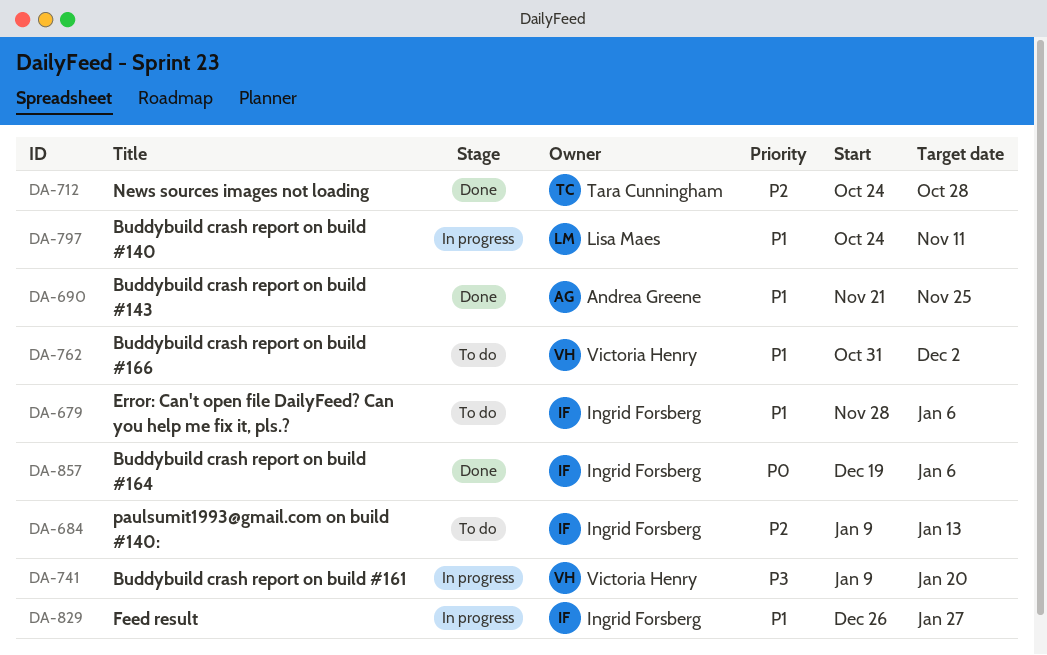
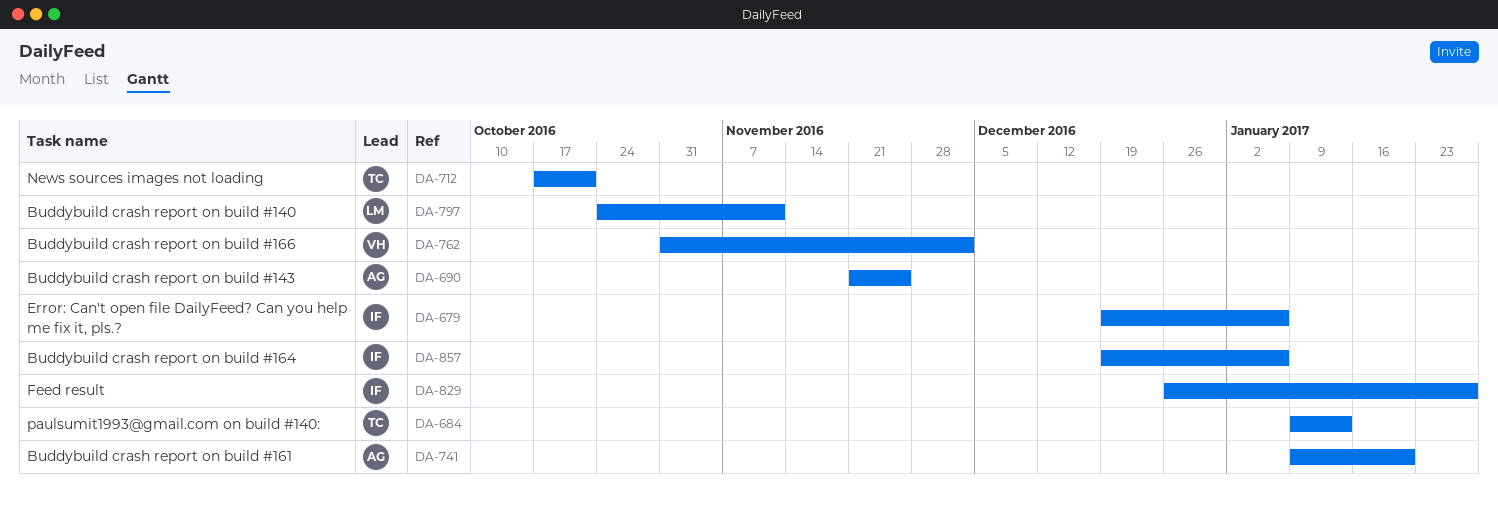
DA-679, start: Nov 28 -> Dec 19
DA-684, owner: Ingrid Forsberg -> Tara Cunningham
DA-712, start: Oct 24 -> Oct 17
DA-712, due: Oct 28 -> Oct 21
DA-741, owner: Victoria Henry -> Andrea Greene

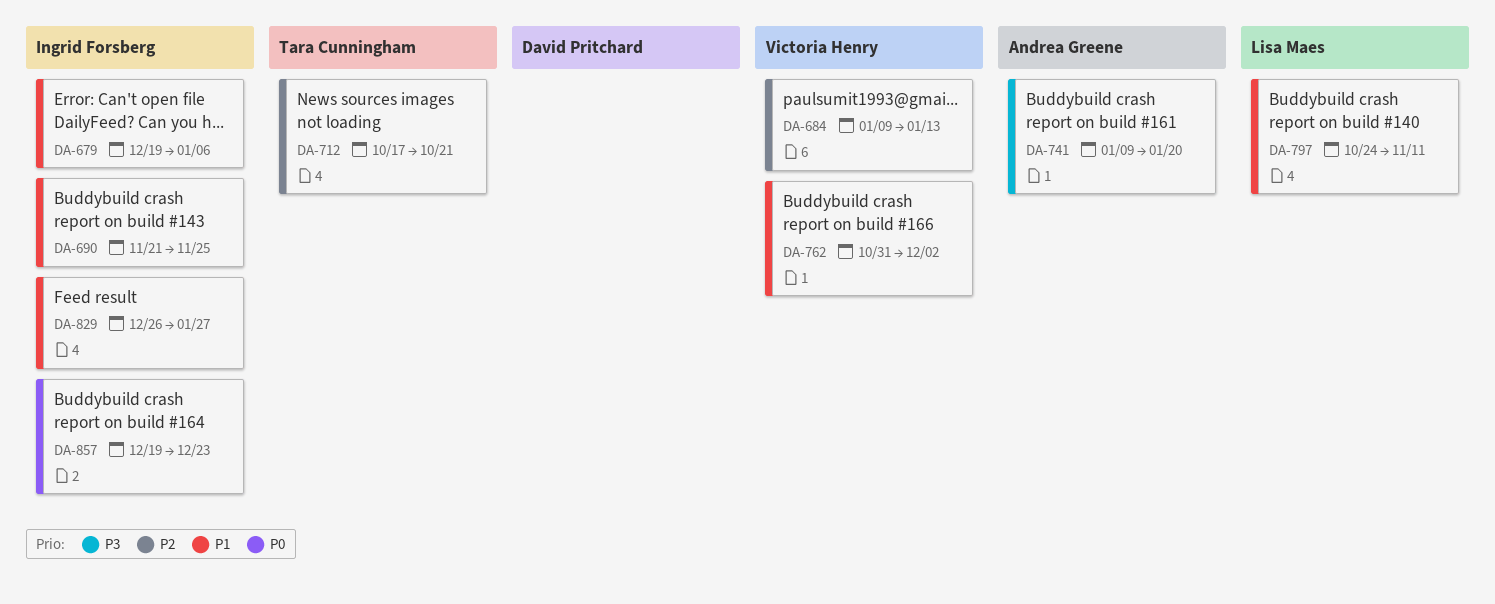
DA-684, owner: Tara Cunningham -> Victoria Henry
DA-690, owner: Andrea Greene -> Ingrid Forsberg
DA-857, due: Jan 6 -> Dec 23

